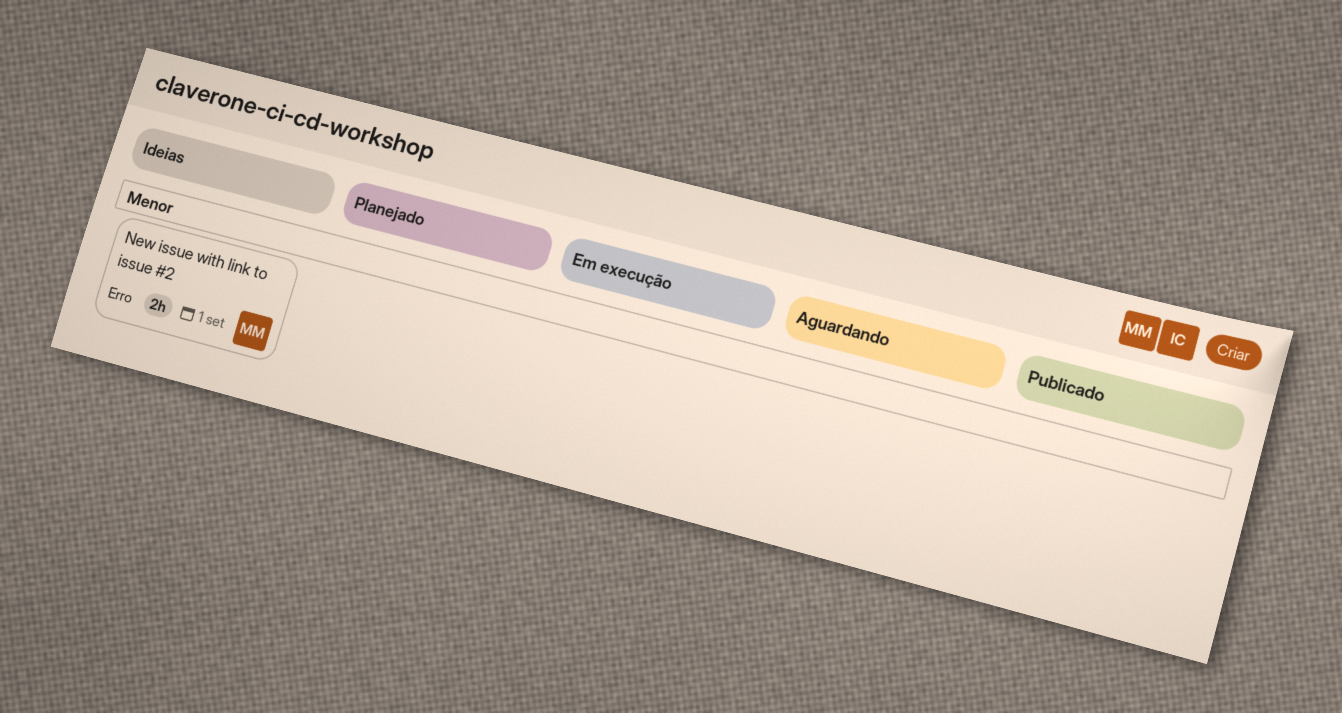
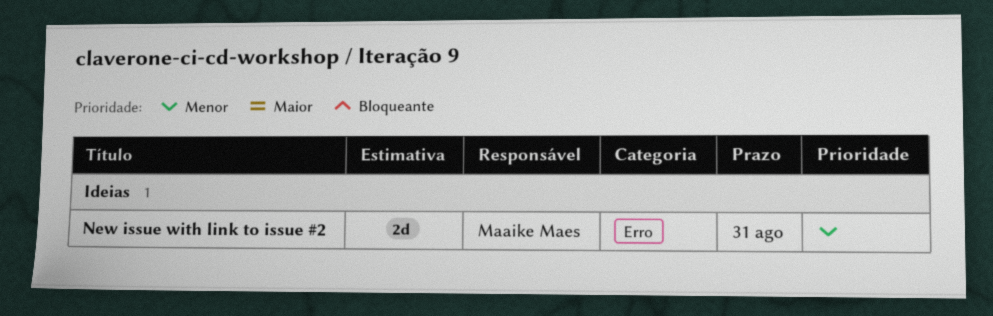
New issue with link to issue #2, estimate: 2h -> 2d
New issue with link to issue #2, due: Sep 1 -> Aug 31

